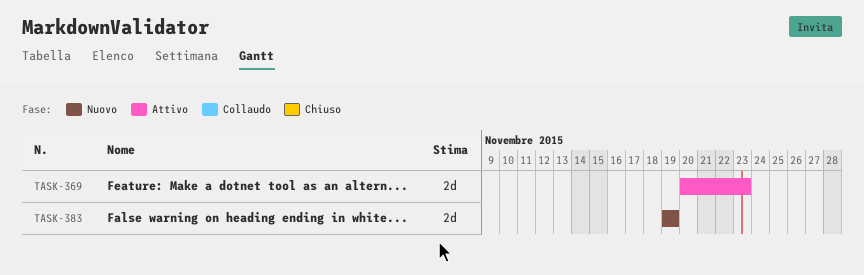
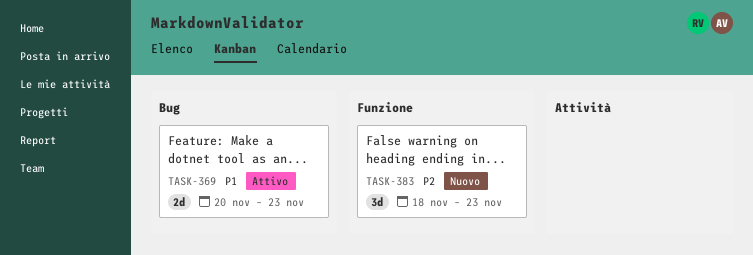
TASK-383, estimate: 2d -> 3d
TASK-383, start: Nov 19 -> Nov 18
TASK-383, due: Nov 19 -> Nov 23

